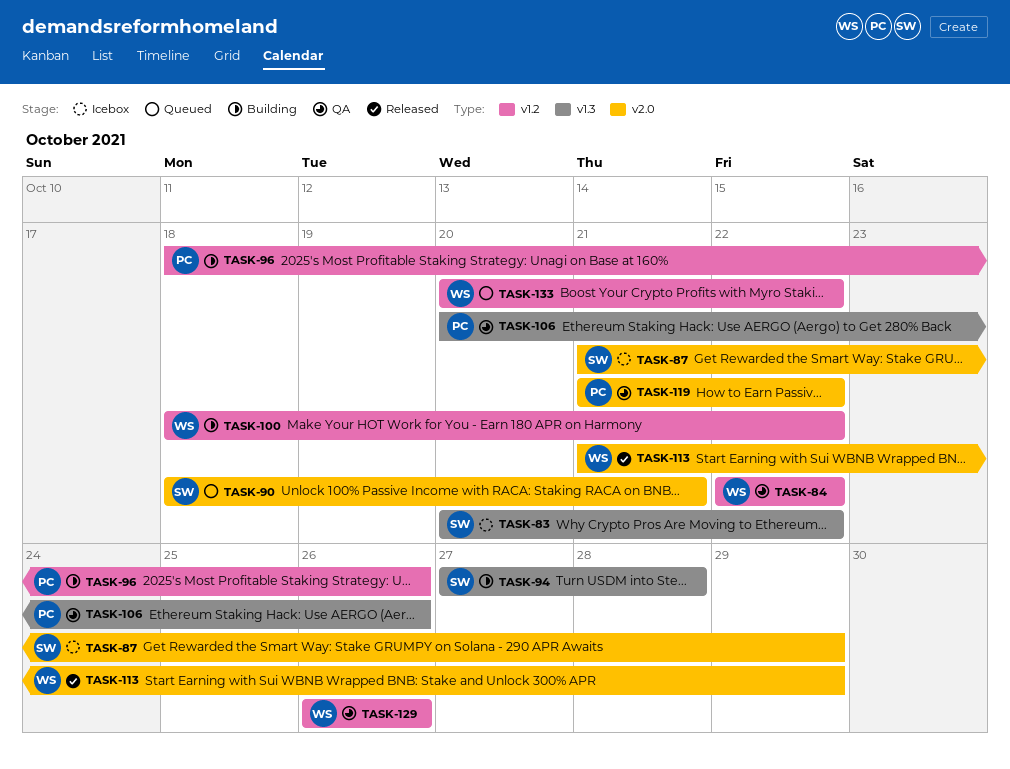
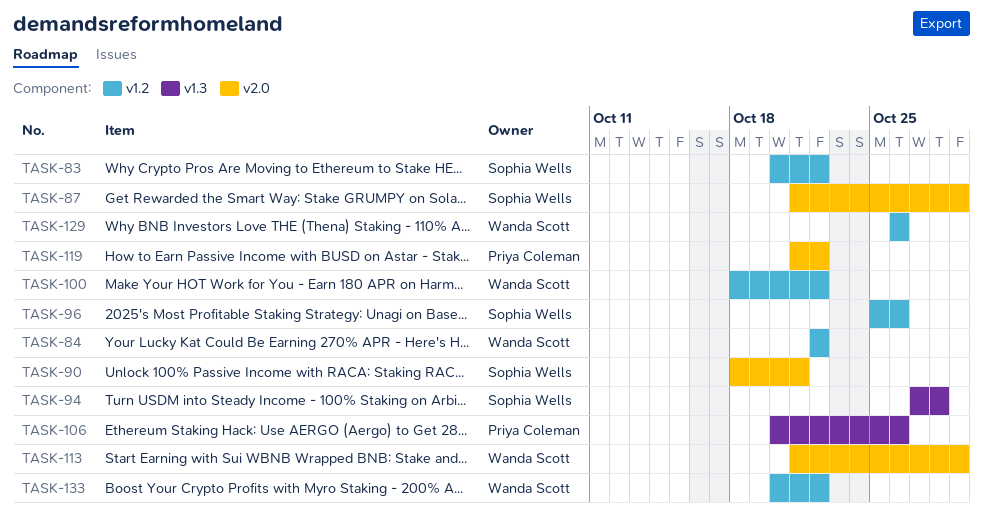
TASK-83, label: v1.3 -> v1.2
TASK-96, owner: Priya Coleman -> Sophia Wells
TASK-96, start: Oct 18 -> Oct 25

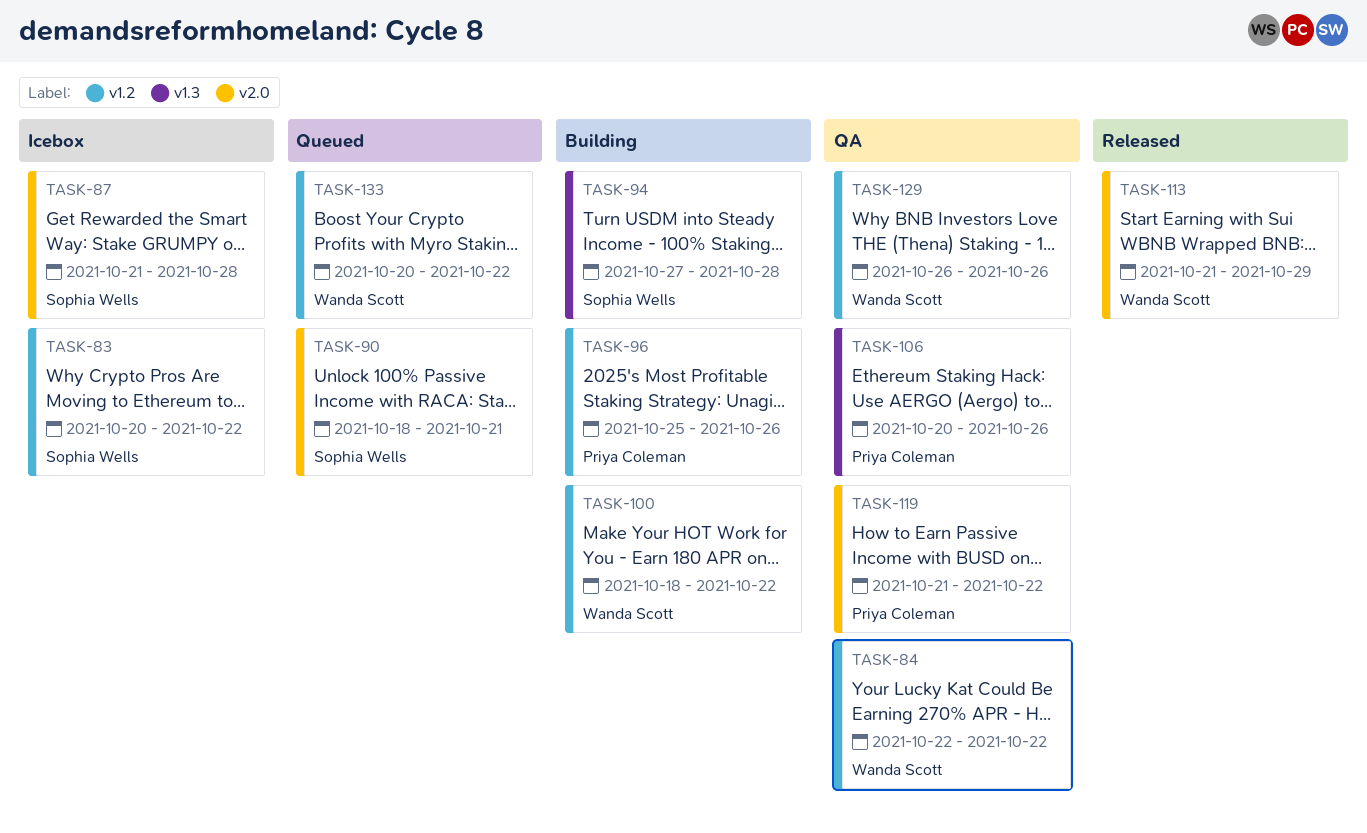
TASK-87, due: Oct 29 -> Oct 28
TASK-96, owner: Sophia Wells -> Priya Coleman

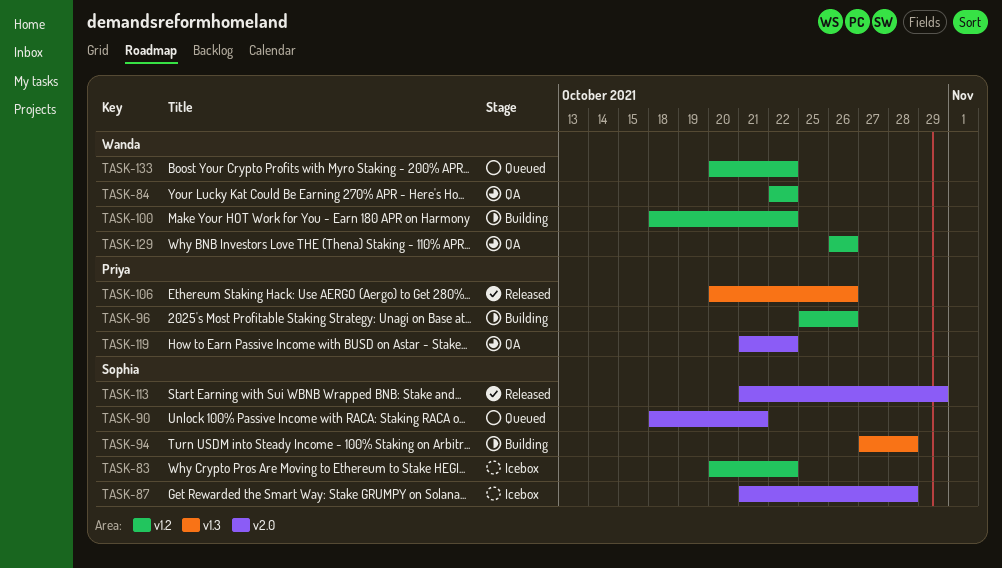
TASK-106, status: QA -> Released
TASK-113, owner: Wanda Scott -> Sophia Wells

